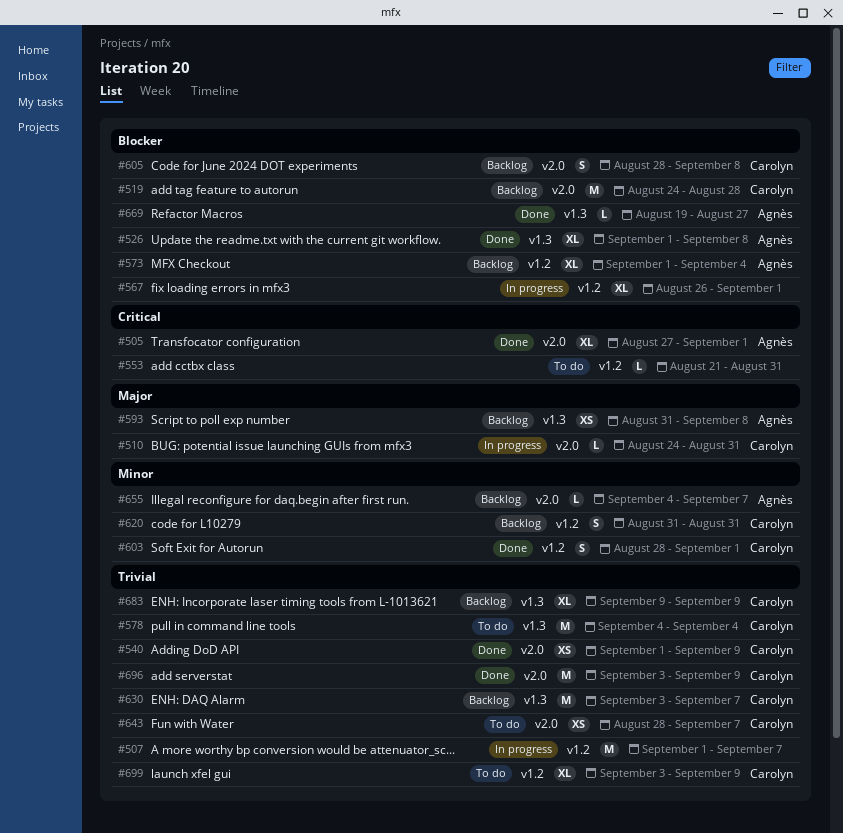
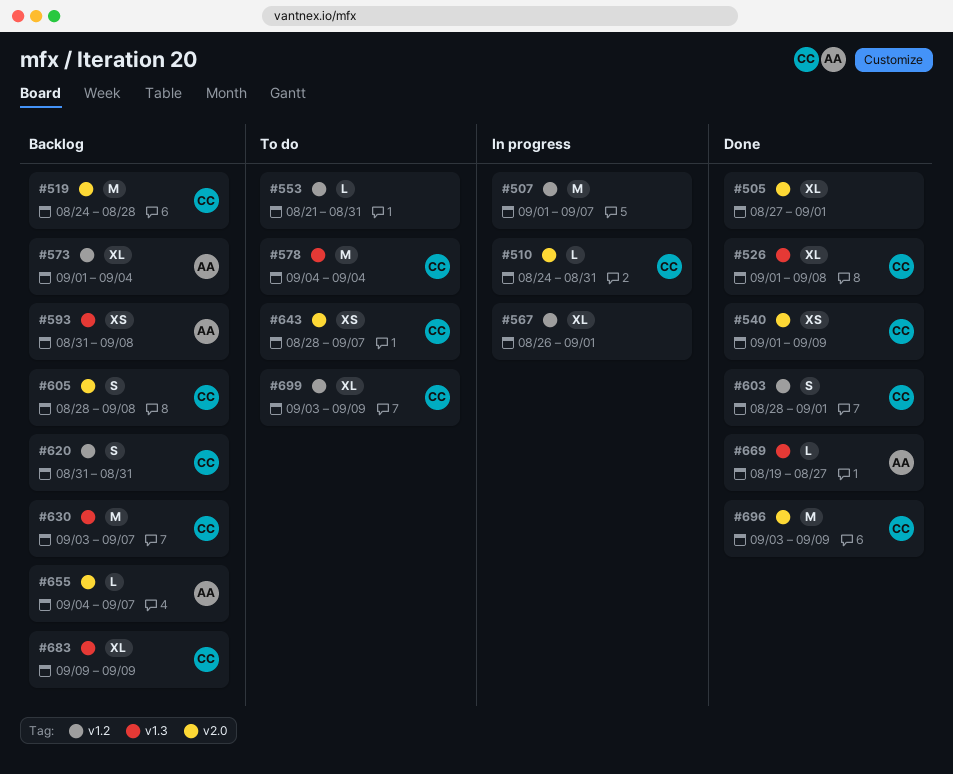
#505, owner: Agnès -> none
#526, owner: Agnès -> Carolyn

